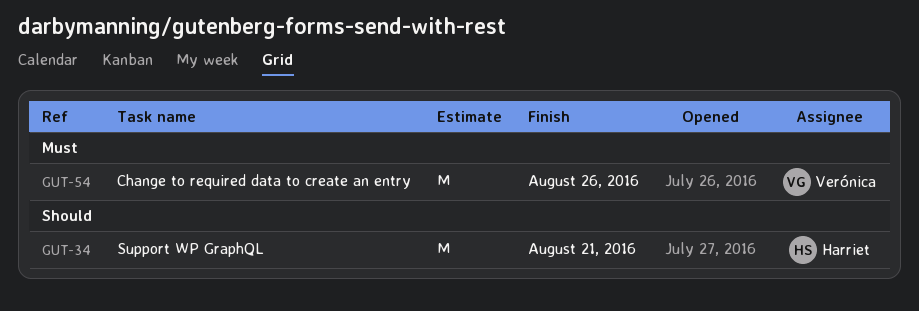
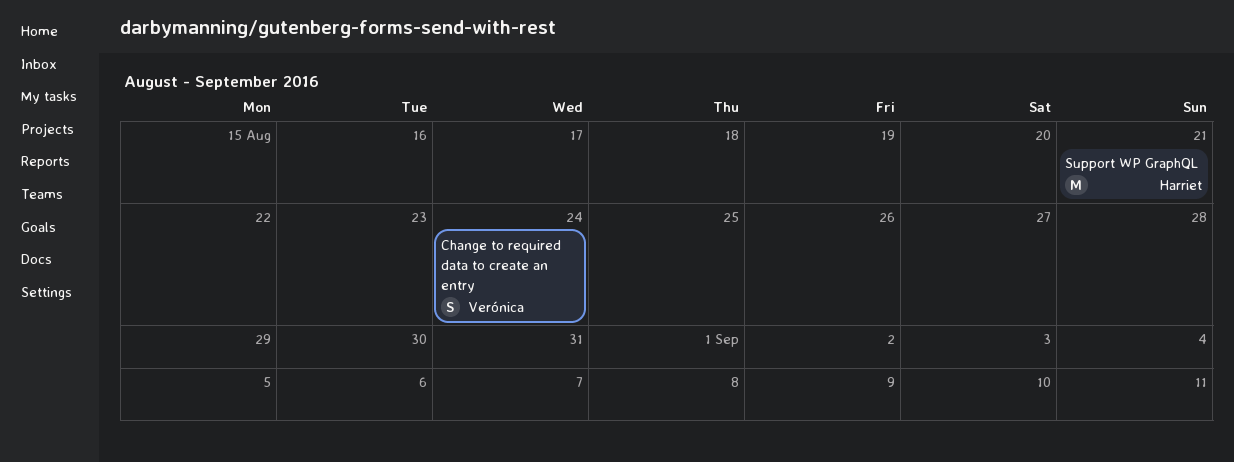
Change to required data to create an entry, estimate: M -> S
Change to required data to create an entry, due: Aug 26 -> Aug 24

